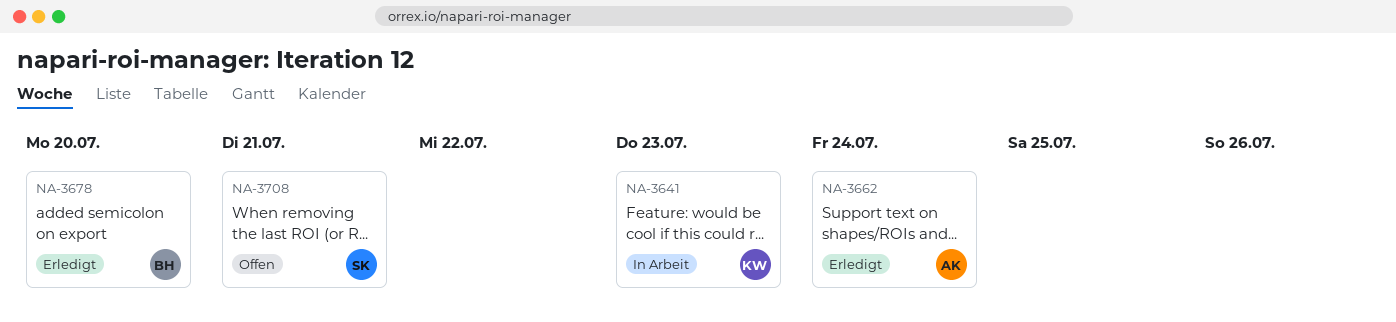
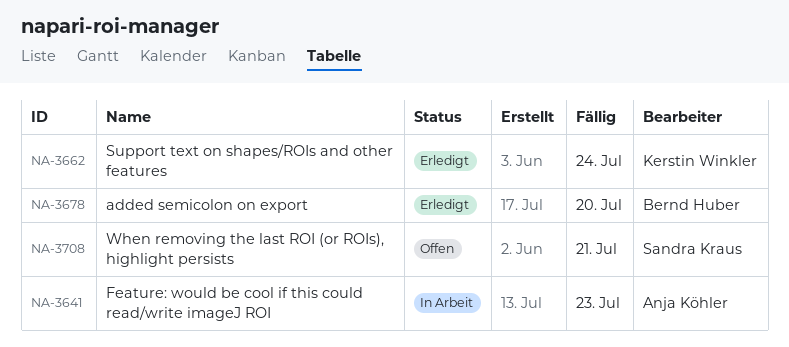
NA-3641, owner: Kerstin Winkler -> Anja Köhler
NA-3662, owner: Anja Köhler -> Kerstin Winkler

